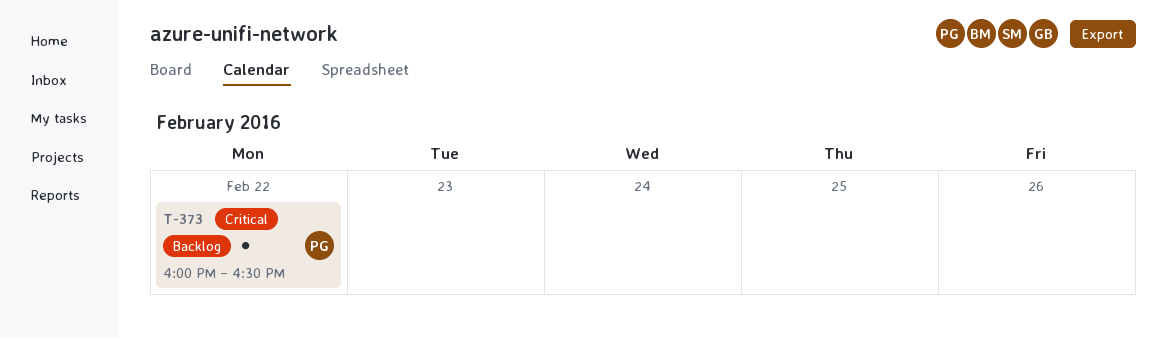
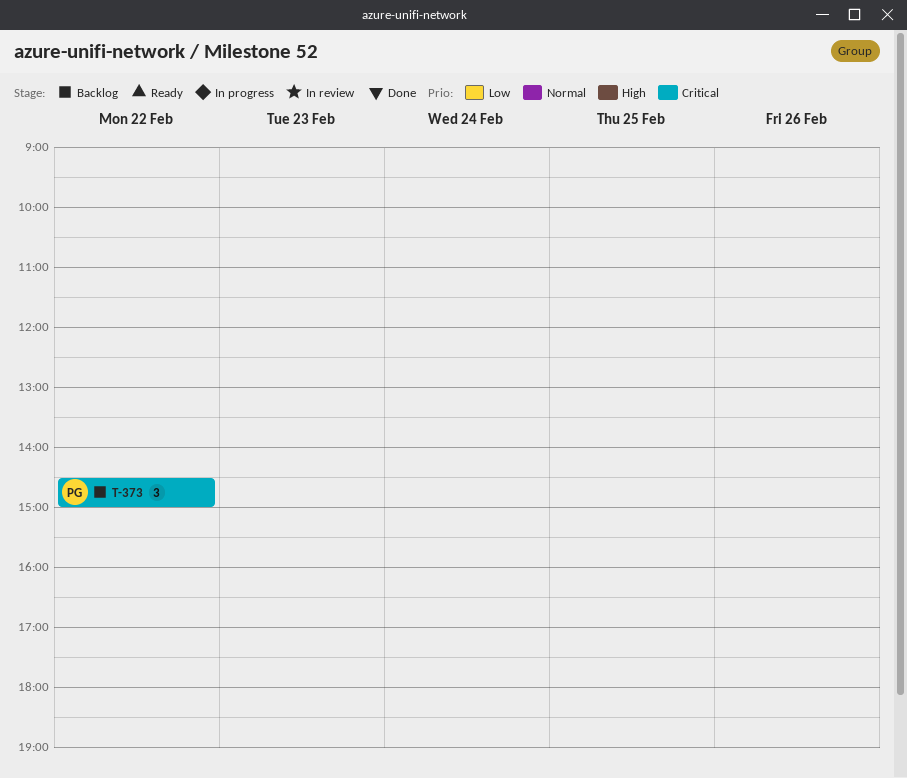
T-373, estimate: 1 -> 3
T-373, begins: 16:00 -> 14:30
T-373, ends: 16:30 -> 15:00

